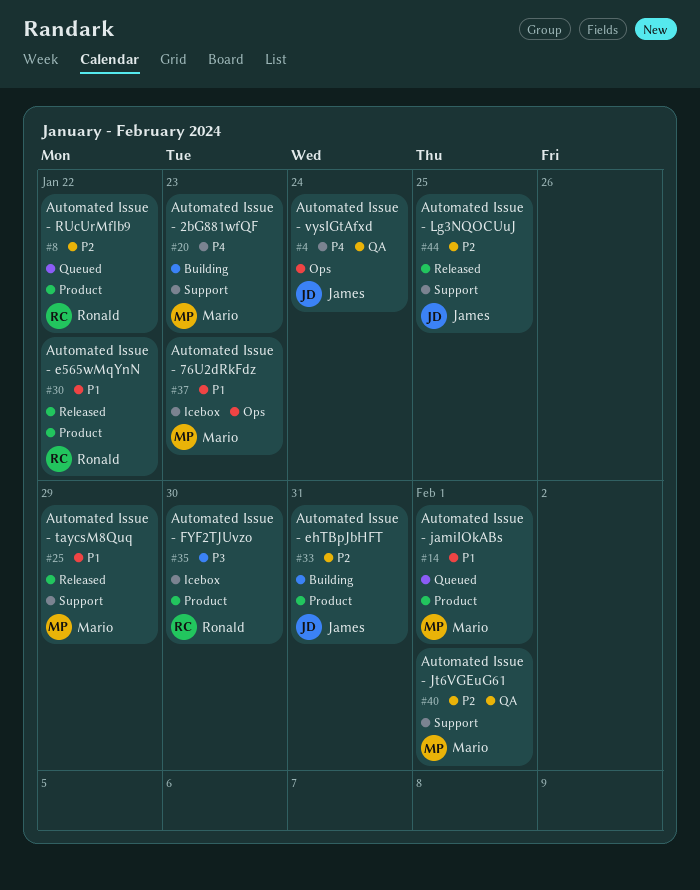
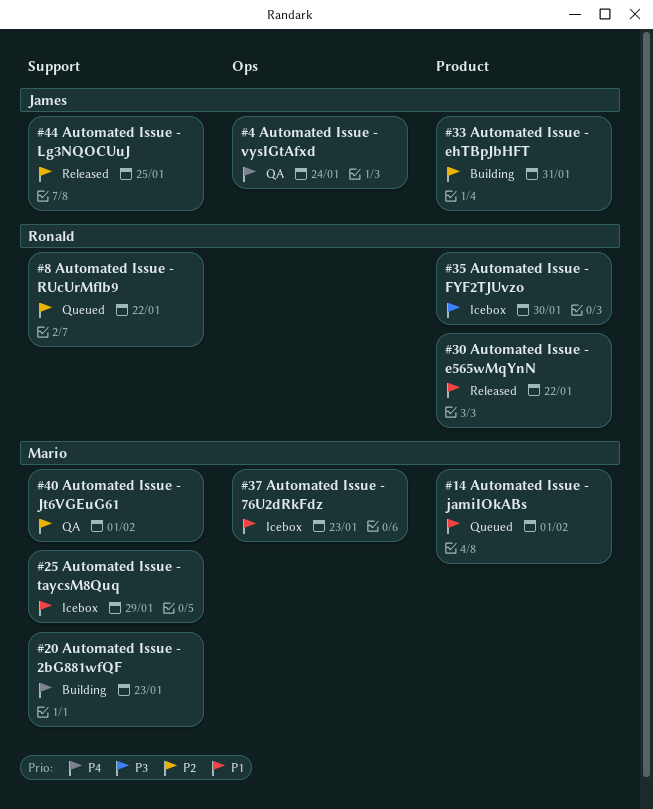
#8, label: Product -> Support
#25, status: Released -> Icebox

